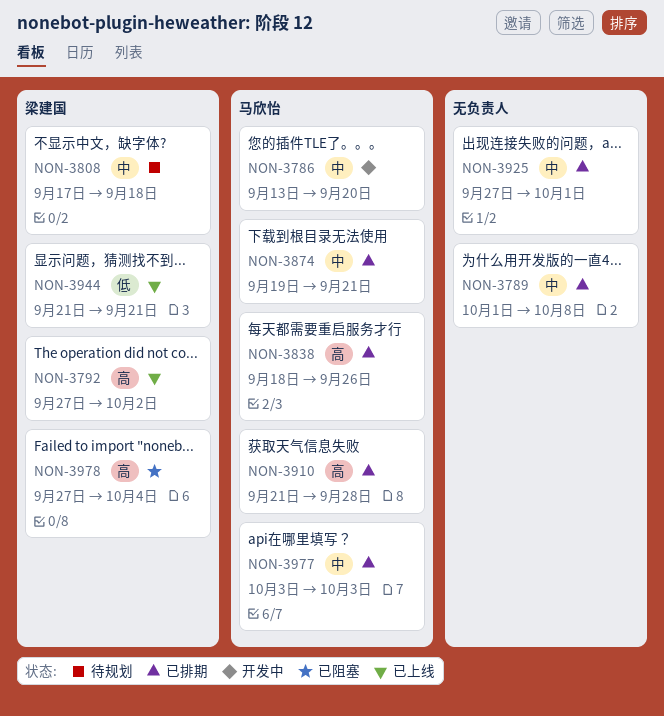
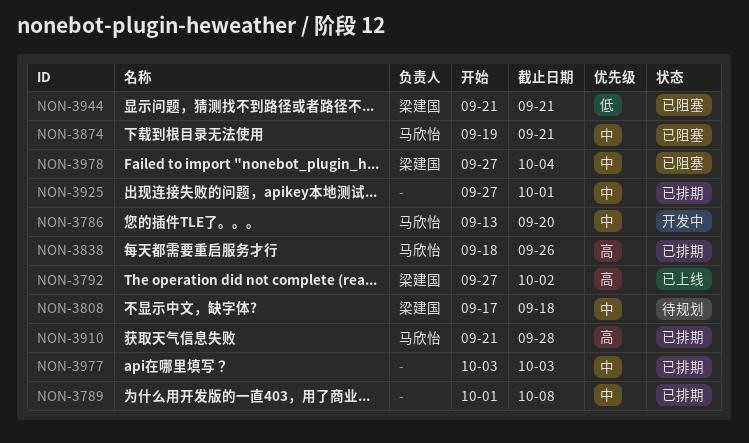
NON-3874, status: 已排期 -> 已阻塞
NON-3944, status: 已上线 -> 已阻塞
NON-3977, owner: 马欣怡 -> none
NON-3978, priority: 高 -> 中

